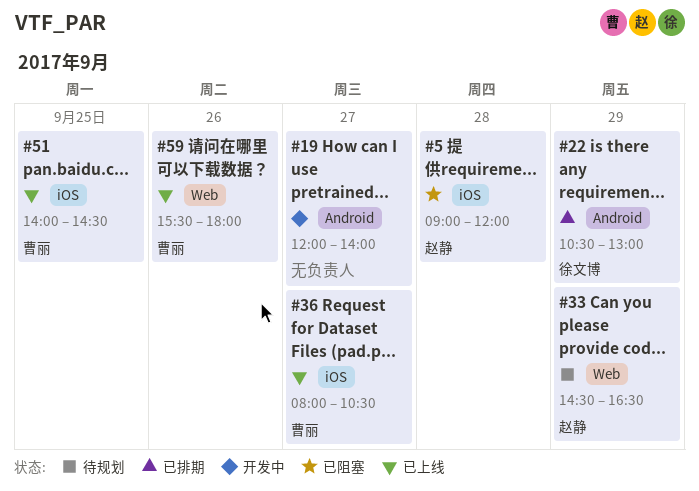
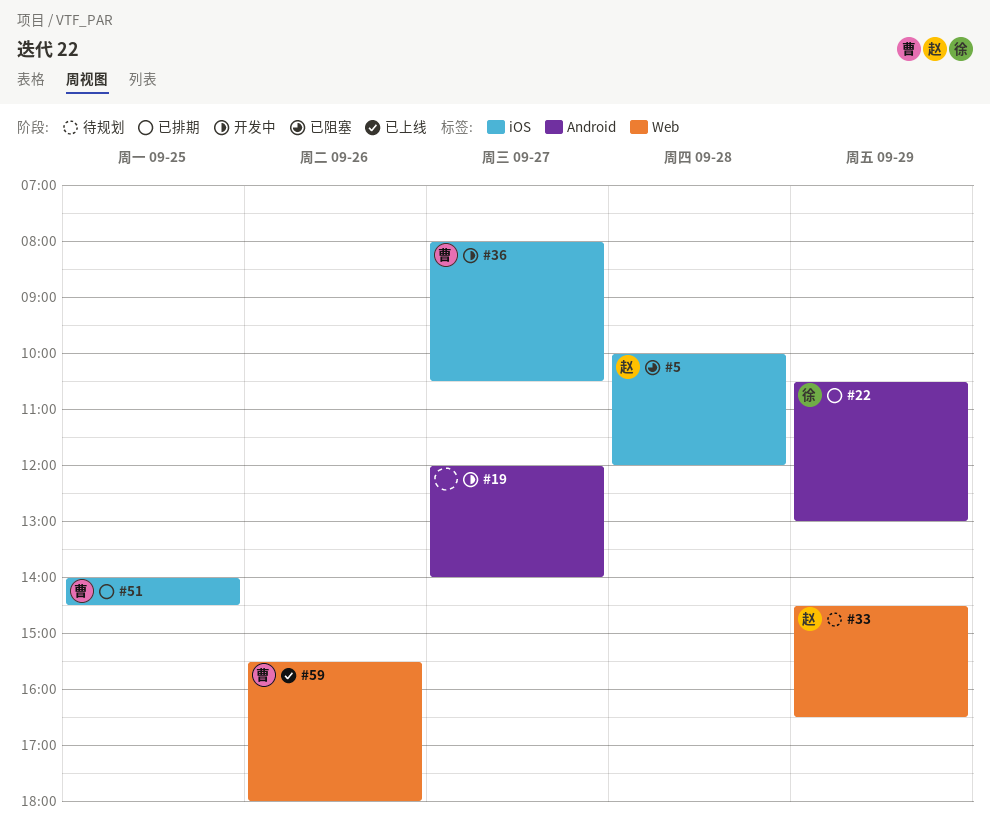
#5, begins: 09:00 -> 10:00
#36, status: 已上线 -> 开发中
#51, status: 已上线 -> 已排期

